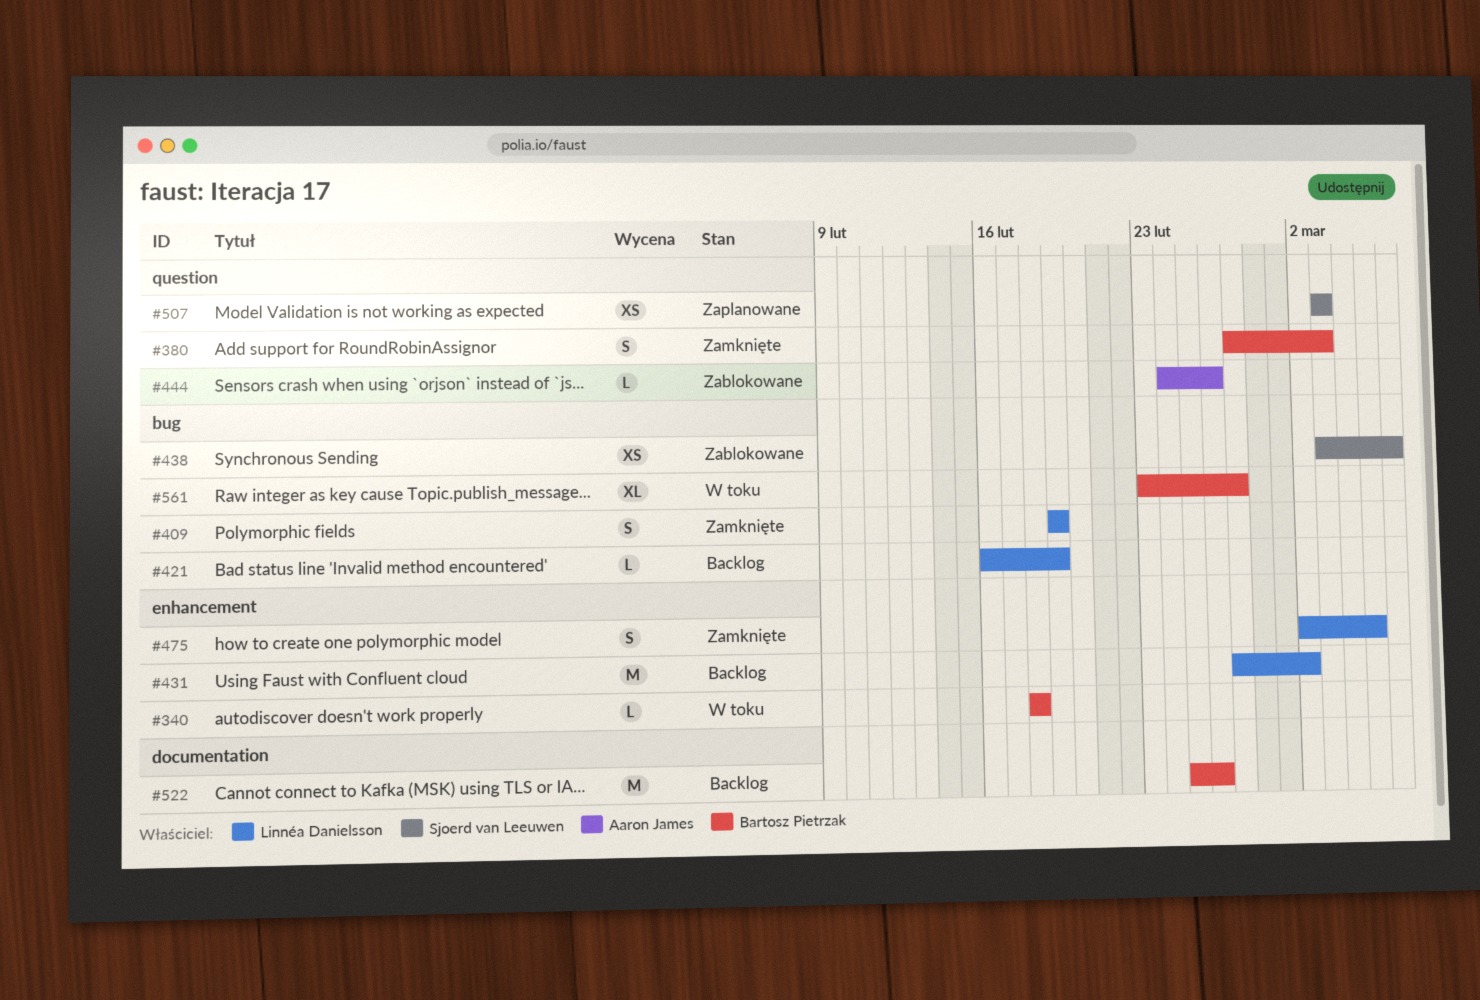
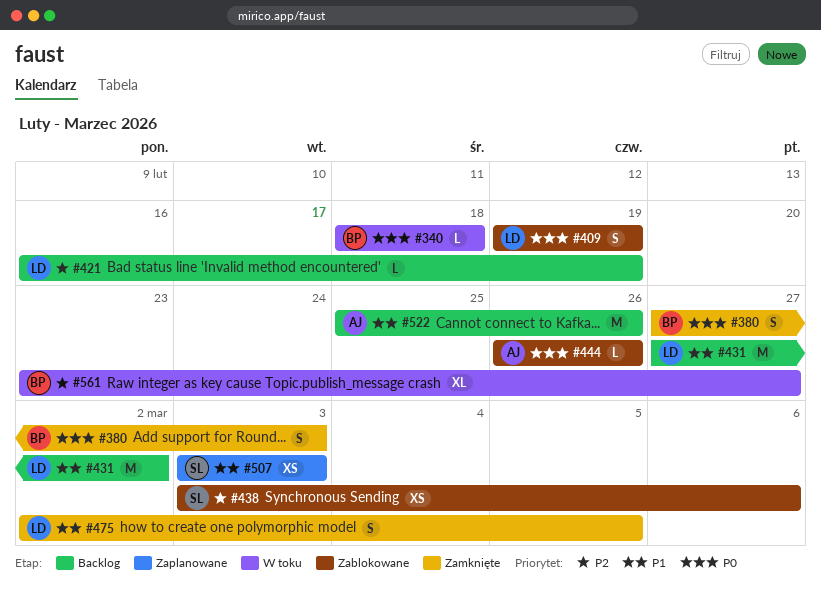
#409, status: Zamknięte -> Zablokowane
#444, start: Feb 24 -> Feb 26
#522, owner: Bartosz Pietrzak -> Aaron James

